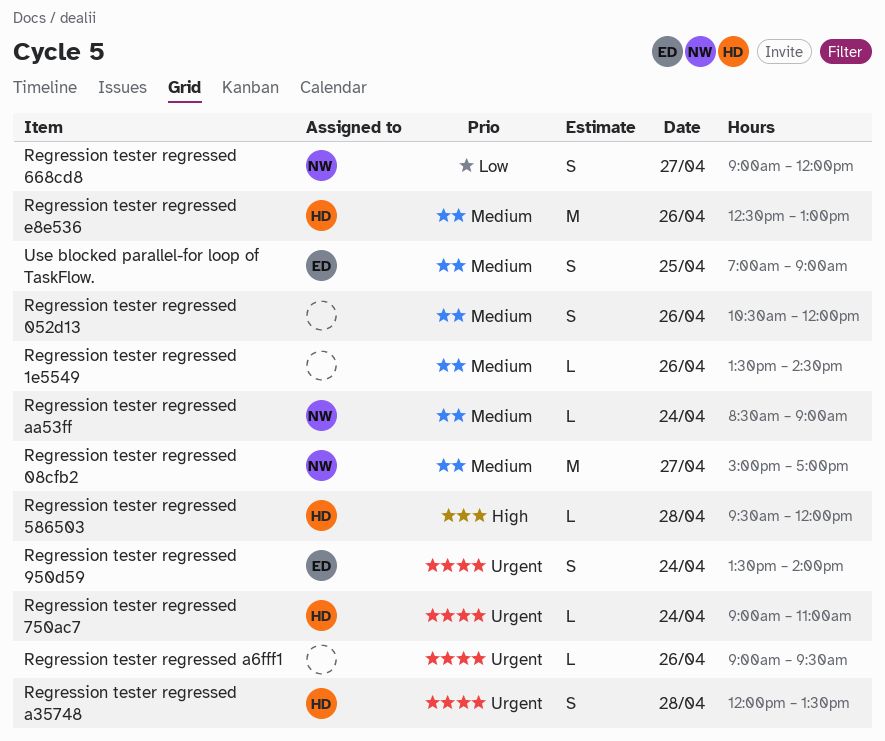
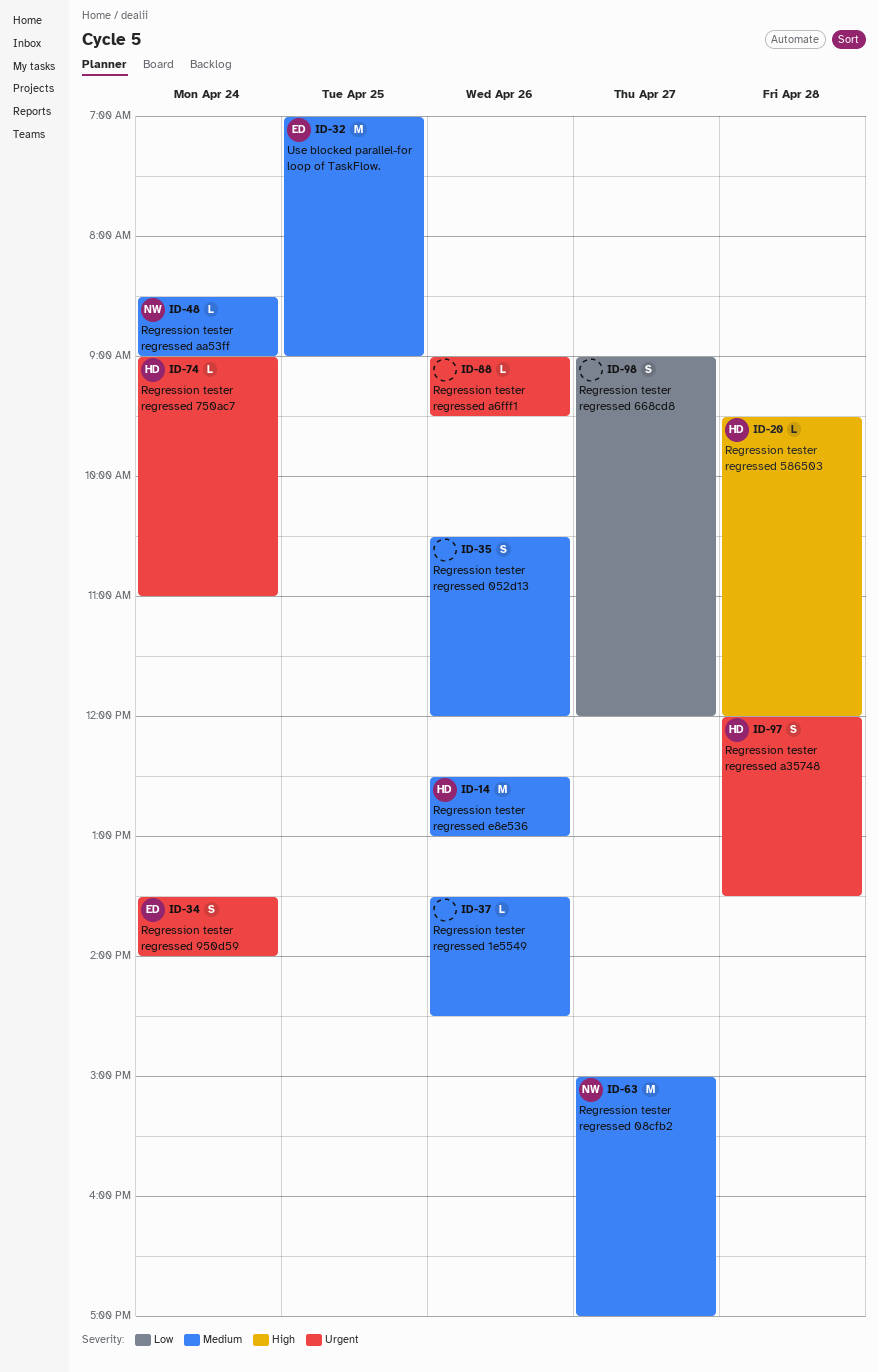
Regression tester regressed 668cd8, owner: NW -> none
Use blocked parallel-for loop of TaskFlow., estimate: S -> M

